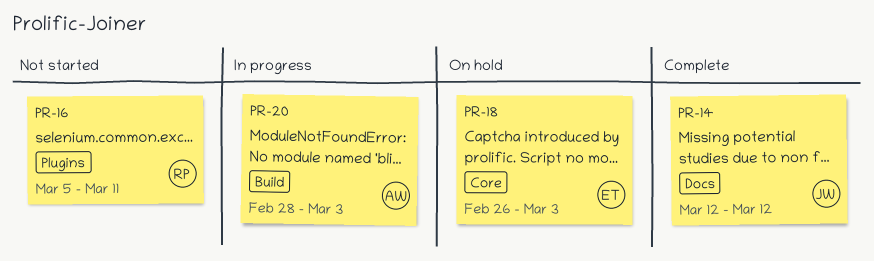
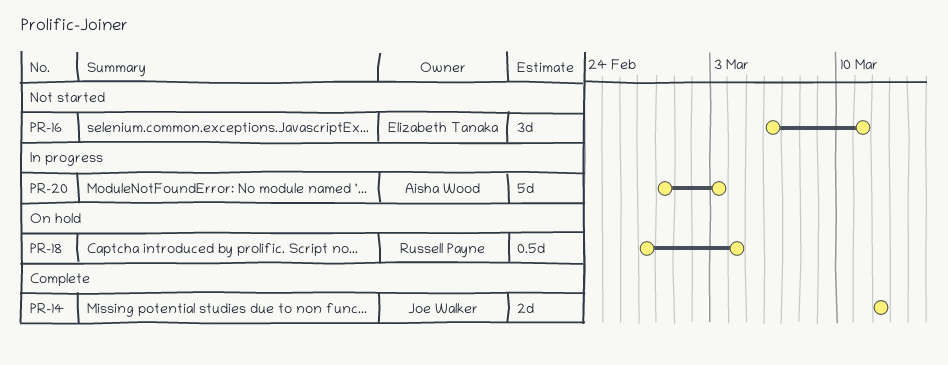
PR-16, owner: Russell Payne -> Elizabeth Tanaka
PR-16, start: Mar 5 -> Mar 6
PR-18, owner: Elizabeth Tanaka -> Russell Payne
PR-18, start: Feb 26 -> Feb 27
PR-18, due: Mar 3 -> Mar 4

